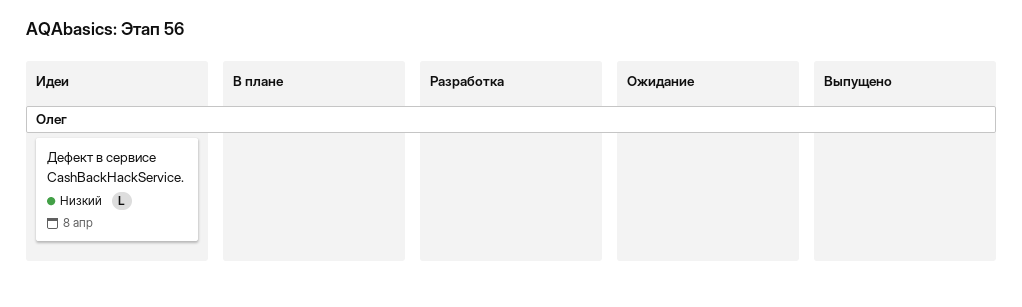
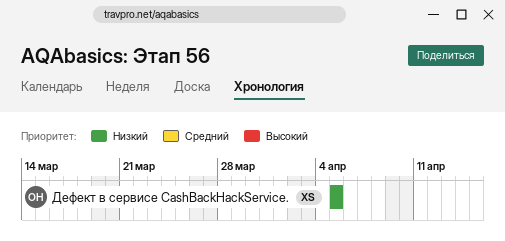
Дефект в сервисе CashBackHackService., estimate: L -> XS
Дефект в сервисе CashBackHackService., due: Apr 8 -> Apr 5

